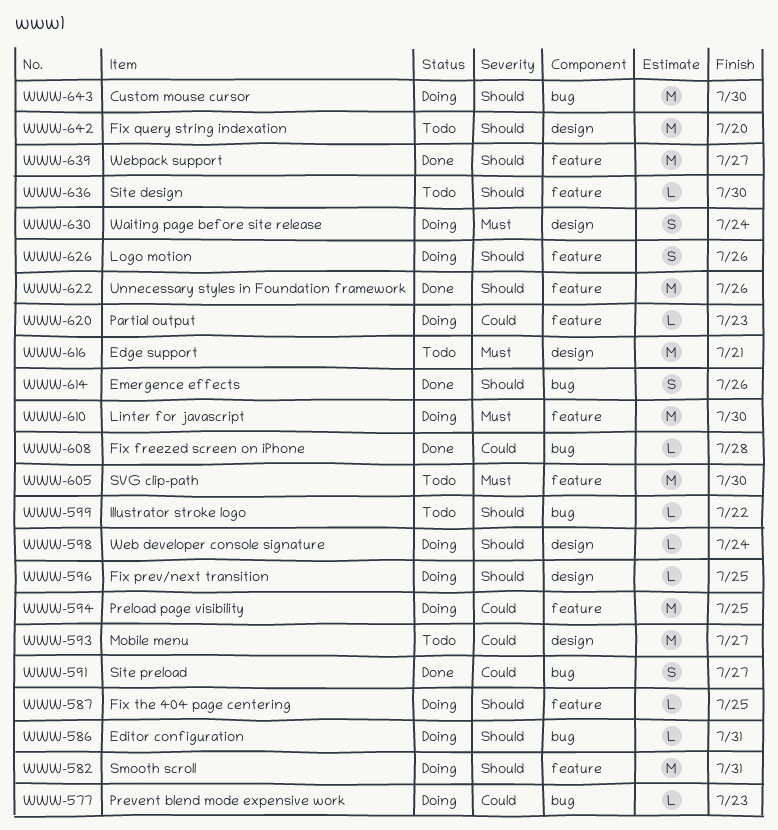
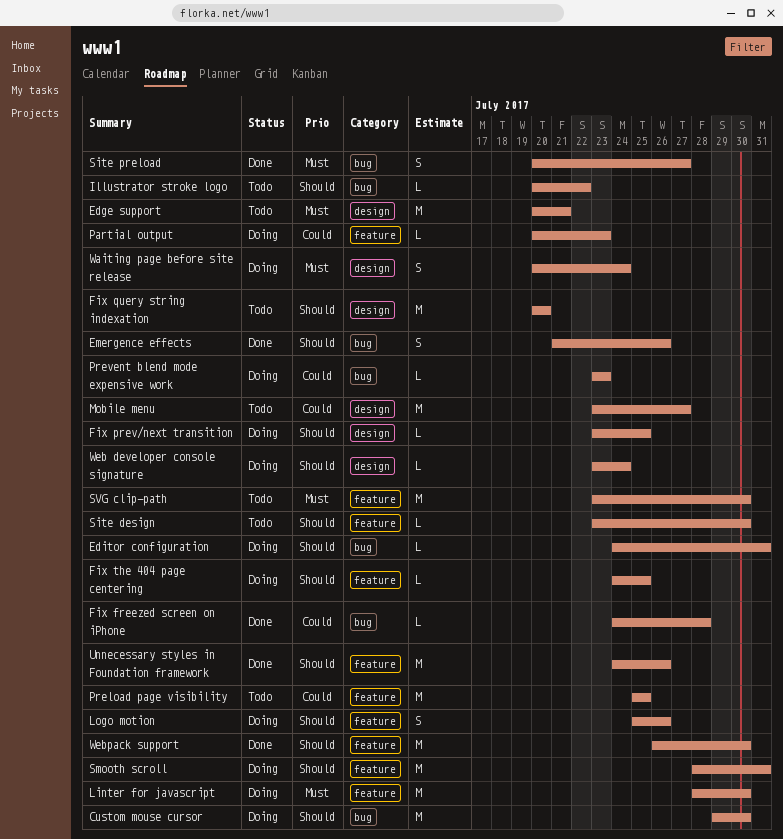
Preload page visibility, status: Doing -> Todo
Site preload, priority: Could -> Must
Webpack support, due: Jul 27 -> Jul 30

